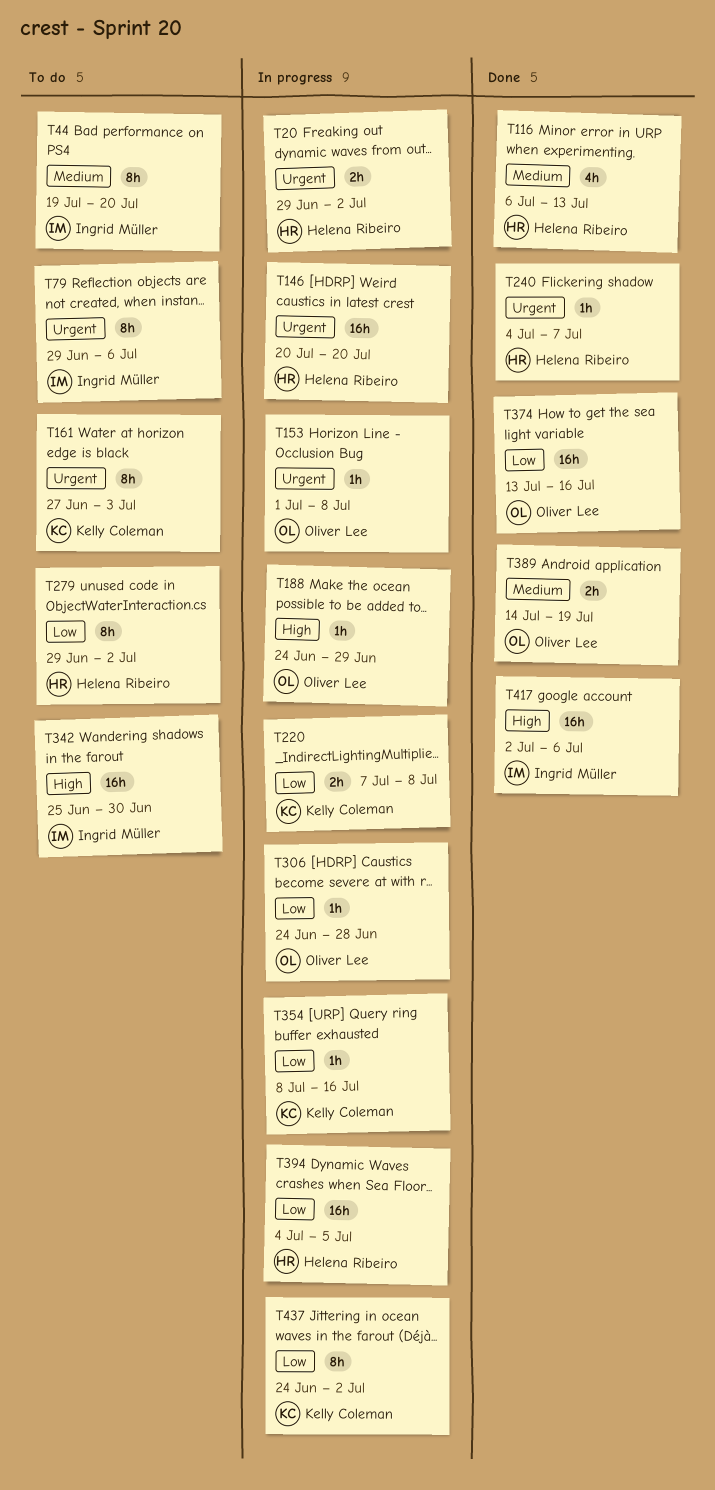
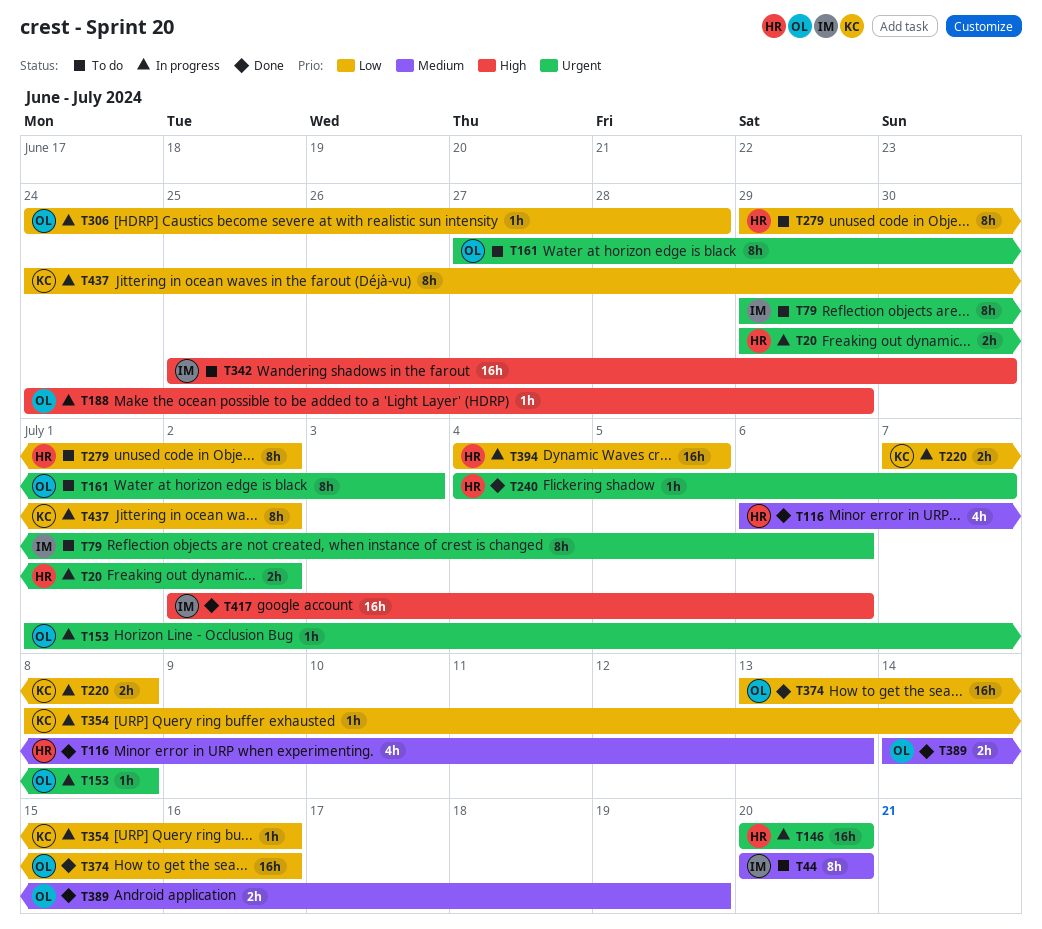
T44, start: Jul 19 -> Jul 20
T161, owner: Kelly Coleman -> Oliver Lee

